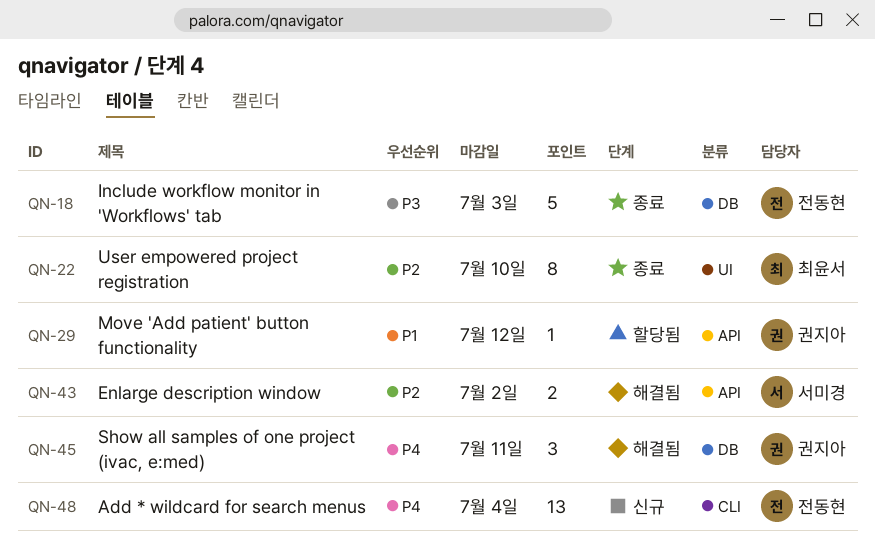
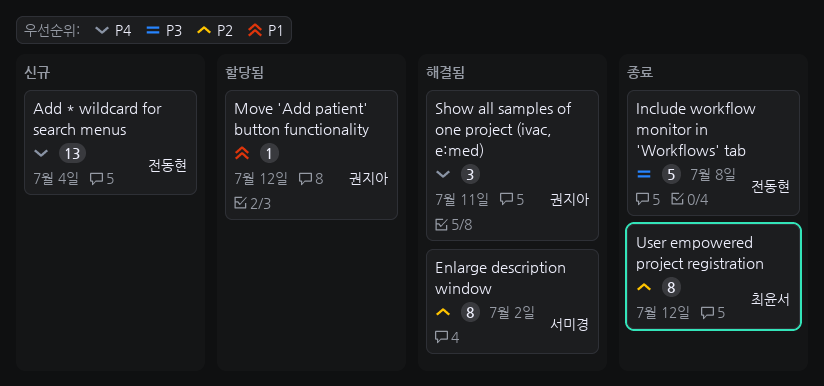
Enlarge description window, estimate: 2 -> 8
Include workflow monitor in 'Workflows' tab, due: Jul 3 -> Jul 8
User empowered project registration, due: Jul 10 -> Jul 12

